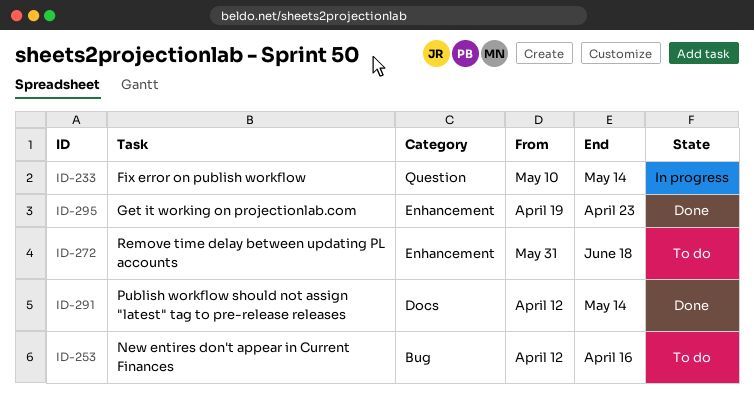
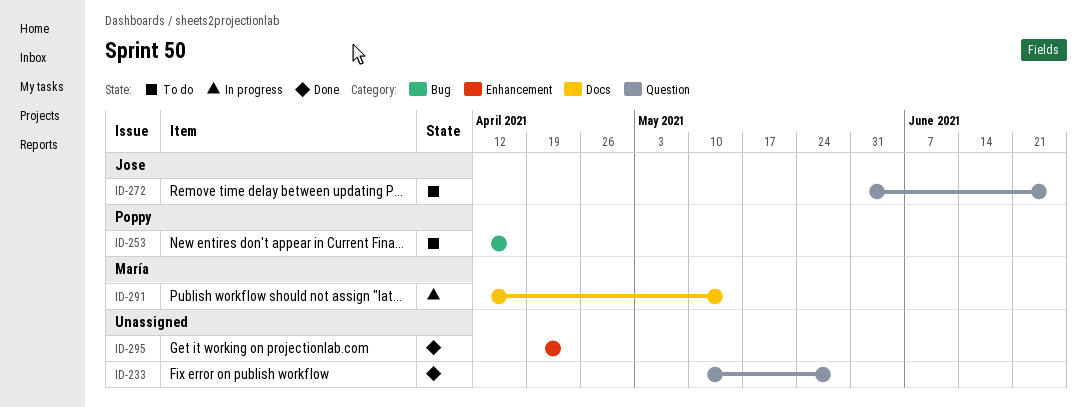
ID-233, status: In progress -> Done
ID-233, due: May 14 -> May 28
ID-272, label: Enhancement -> Question
ID-272, due: Jun 18 -> Jun 25
ID-291, status: Done -> In progress

